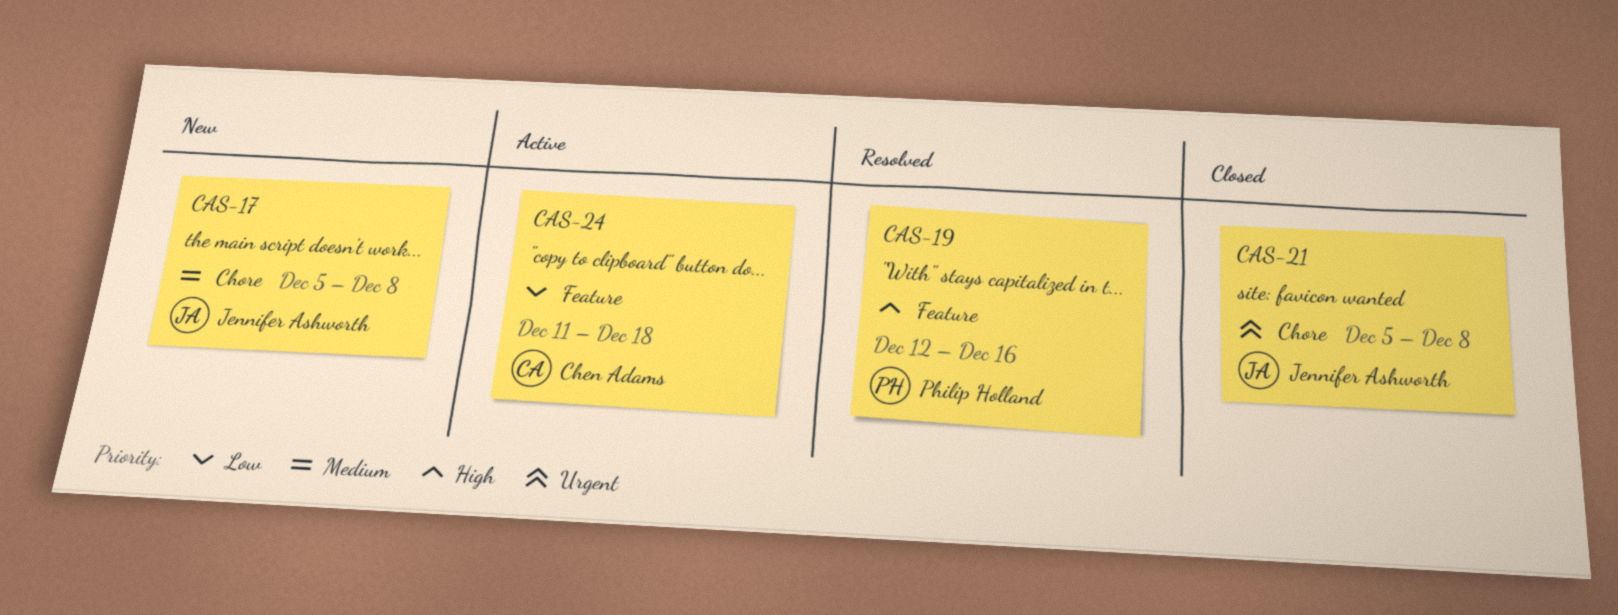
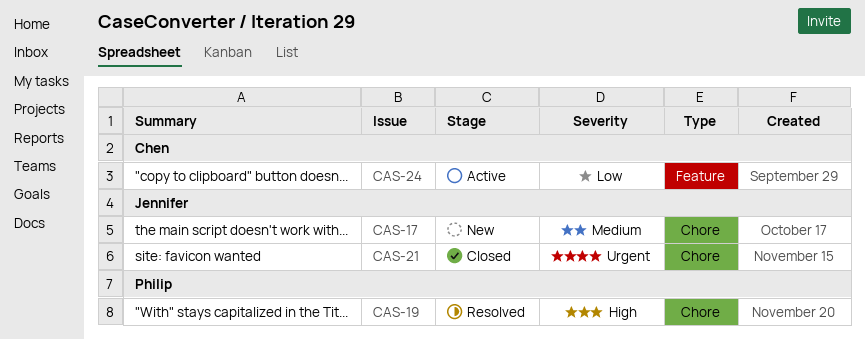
CAS-19, label: Feature -> Chore

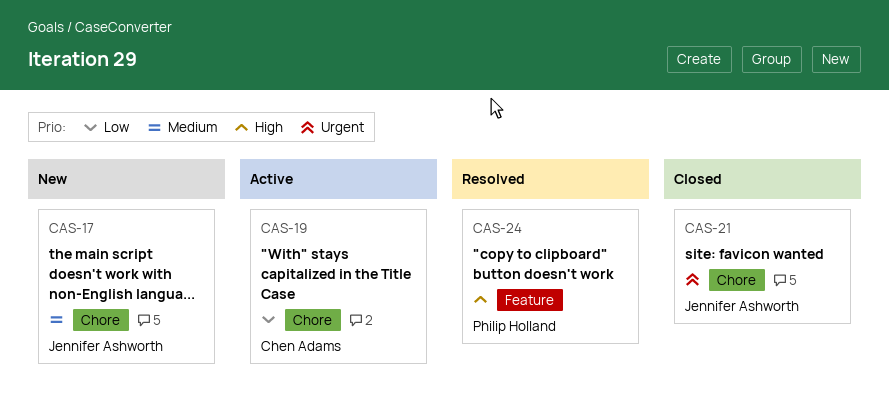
CAS-19, status: Resolved -> Active
CAS-19, owner: Philip Holland -> Chen Adams
CAS-19, priority: High -> Low
CAS-24, status: Active -> Resolved
CAS-24, owner: Chen Adams -> Philip Holland
CAS-24, priority: Low -> High

